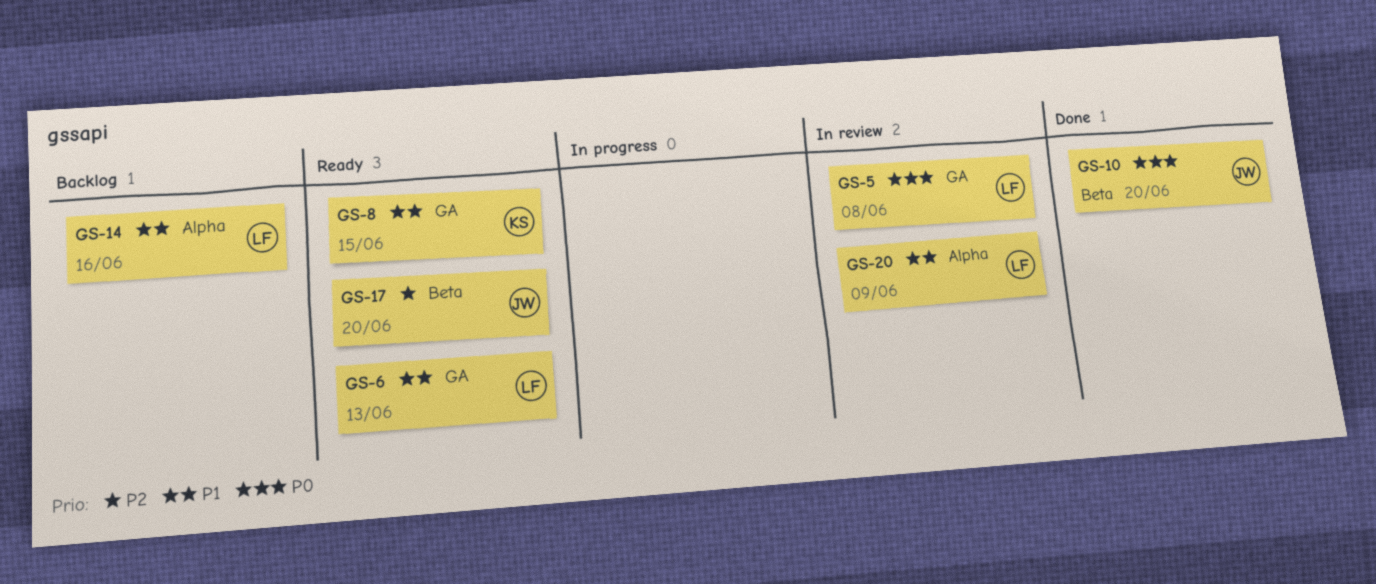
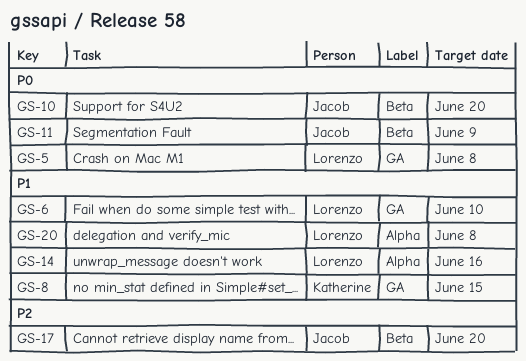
GS-6, due: Jun 13 -> Jun 10
GS-11: none -> present
GS-20, due: Jun 9 -> Jun 8

